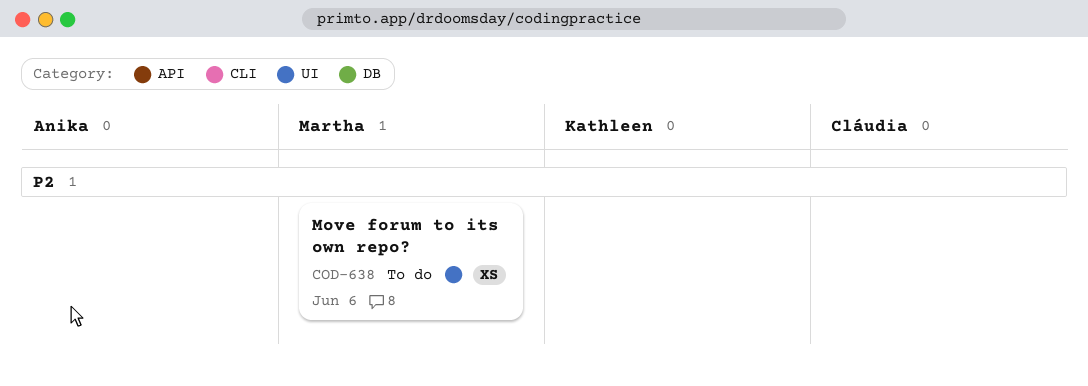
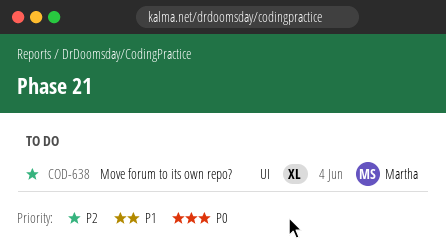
COD-638, estimate: XS -> XL
COD-638, due: Jun 6 -> Jun 4

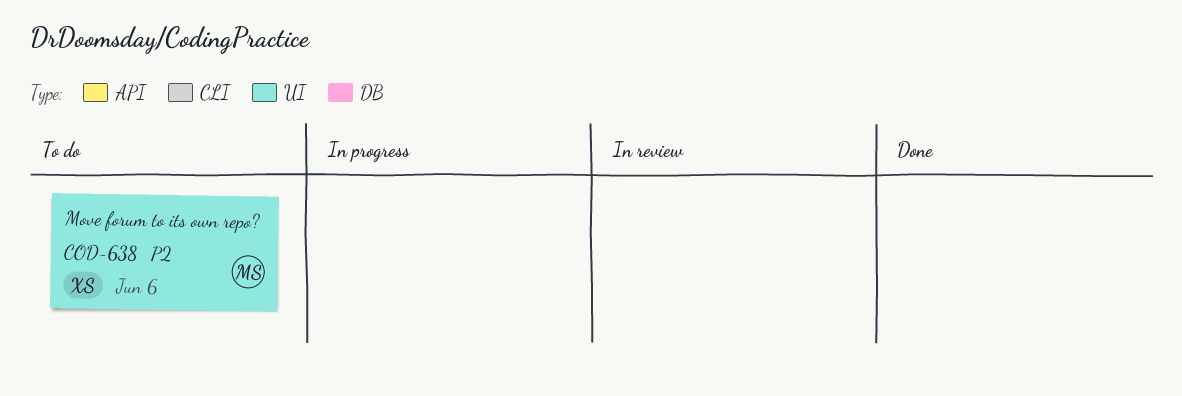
COD-638, estimate: XL -> XS
COD-638, due: Jun 4 -> Jun 6

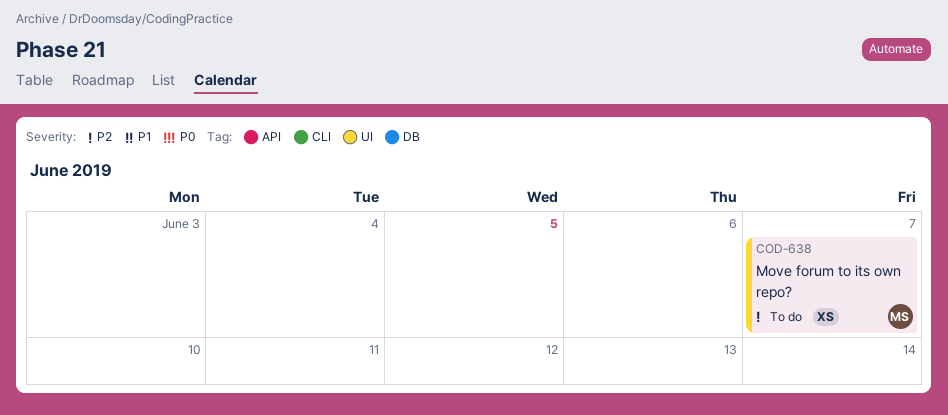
COD-638, due: Jun 6 -> Jun 7

